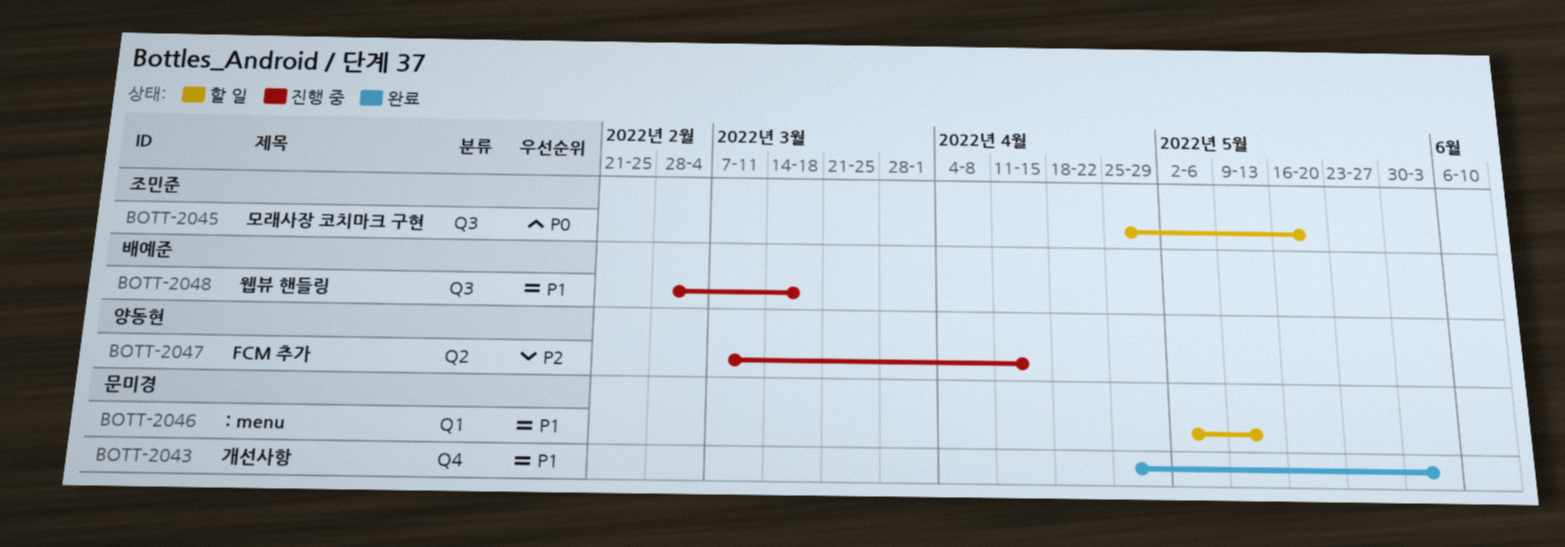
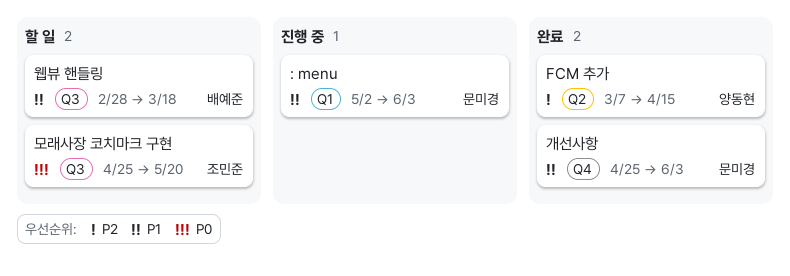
: menu, status: 할 일 -> 진행 중
: menu, due: May 13 -> Jun 3
FCM 추가, status: 진행 중 -> 완료
웹뷰 핸들링, status: 진행 중 -> 할 일

